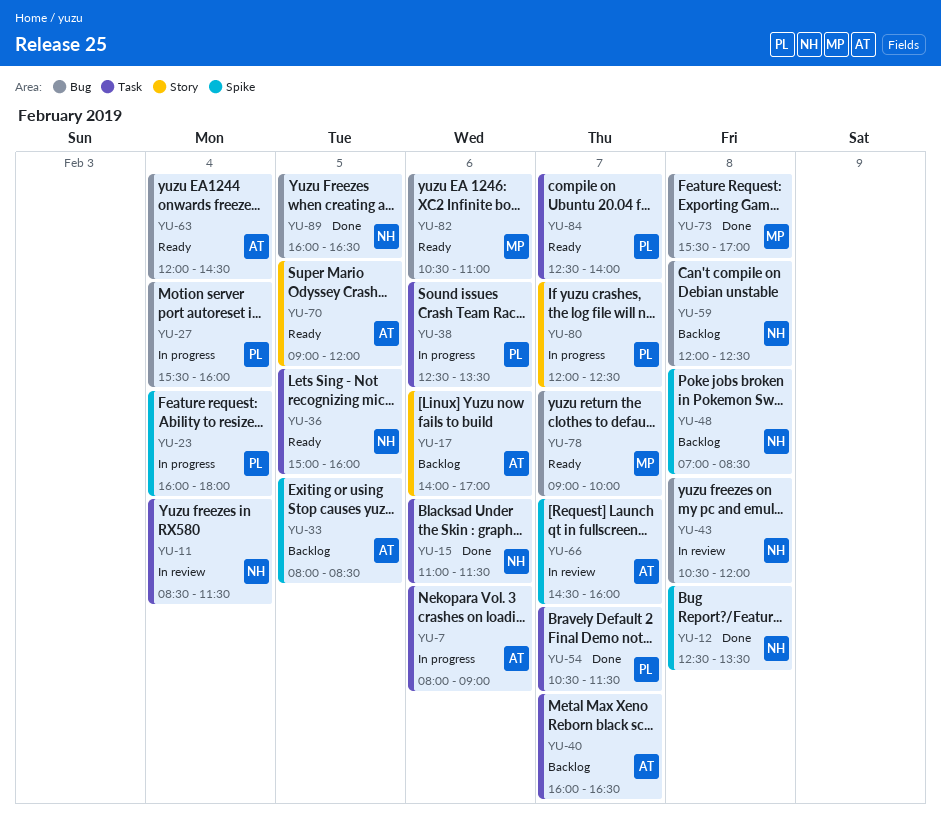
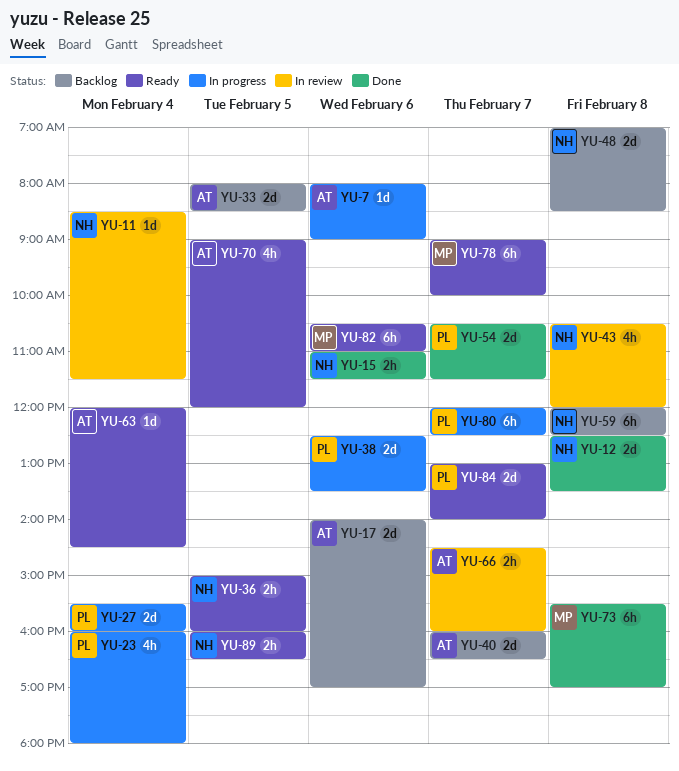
YU-84, begins: 12:30 -> 13:00
YU-89, status: Done -> Ready

